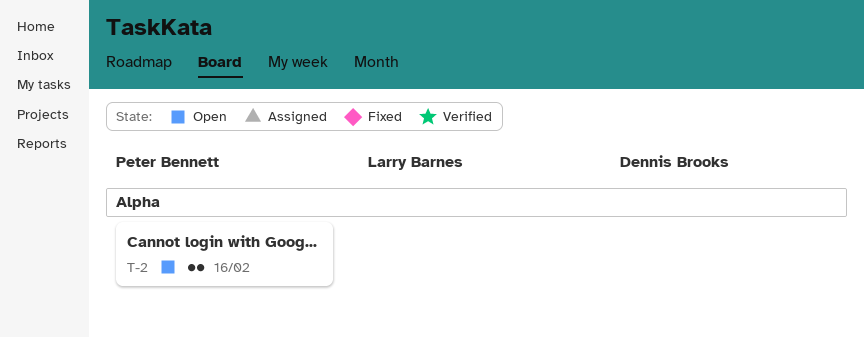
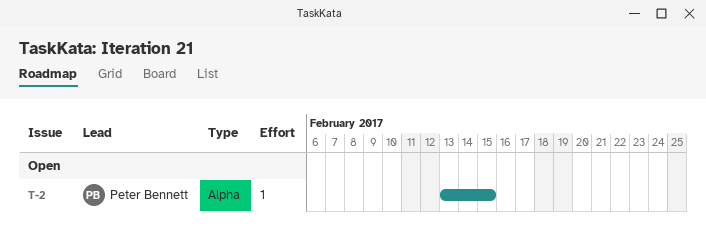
T-2, estimate: 2 -> 1
T-2, due: Feb 16 -> Feb 15

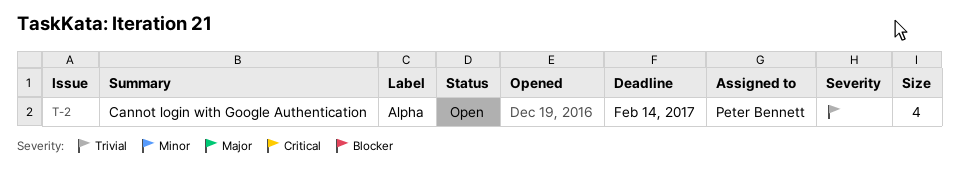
T-2, estimate: 1 -> 4
T-2, due: Feb 15 -> Feb 14

